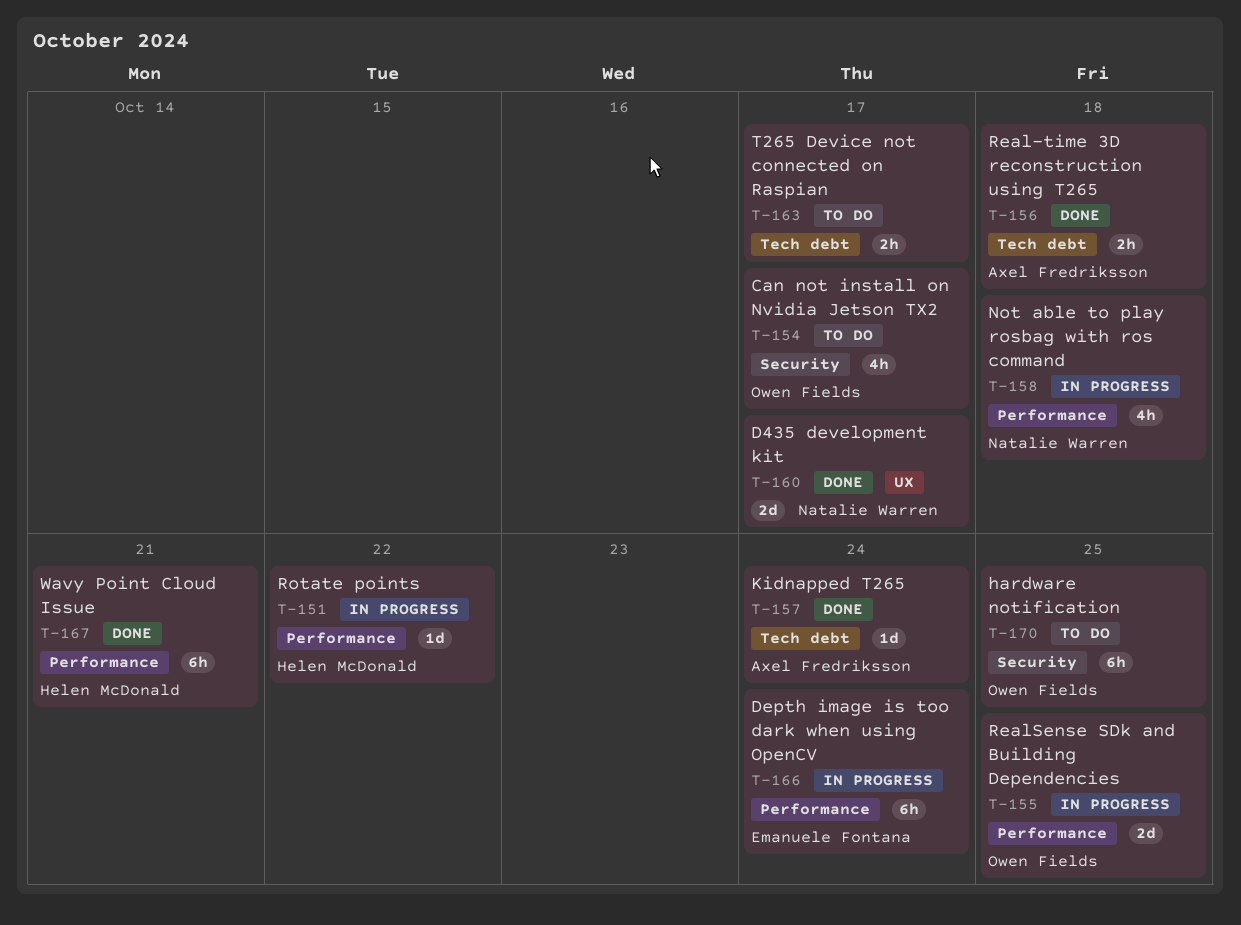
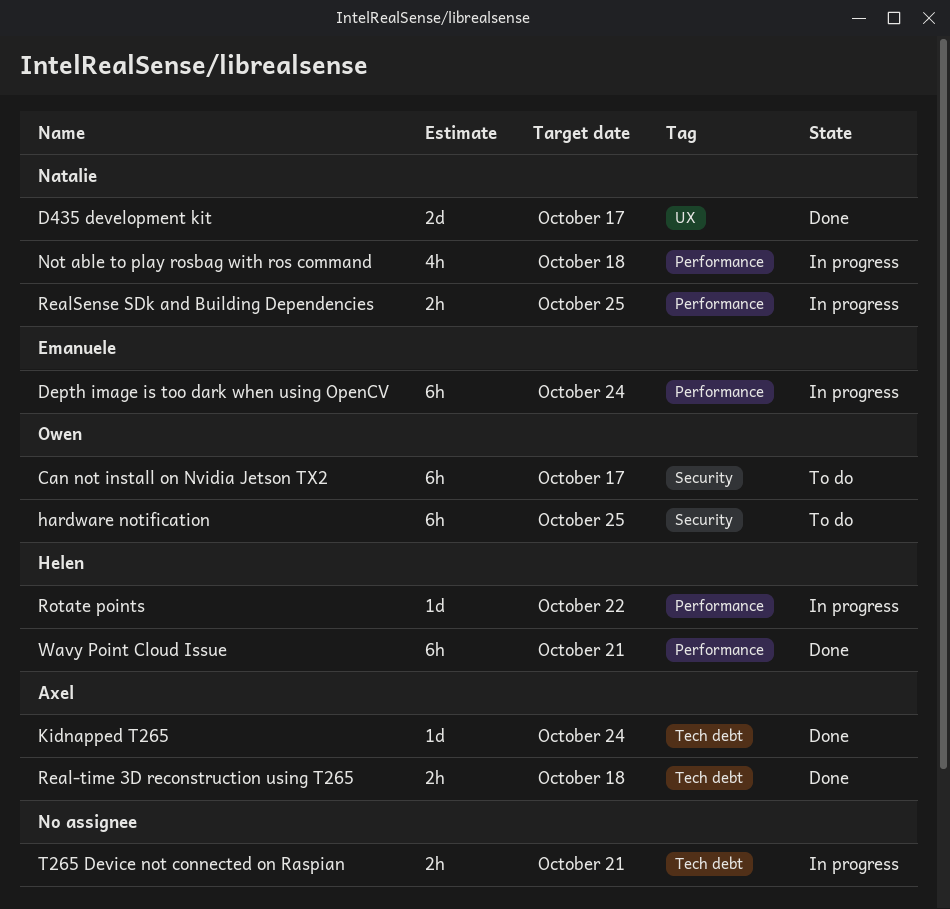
Can not install on Nvidia Jetson TX2, estimate: 4h -> 6h
RealSense SDk and Building Dependencies, owner: Owen Fields -> Natalie Warren
RealSense SDk and Building Dependencies, estimate: 2d -> 2h
T265 Device not connected on Raspian, status: To do -> In progress
T265 Device not connected on Raspian, due: Oct 17 -> Oct 21

